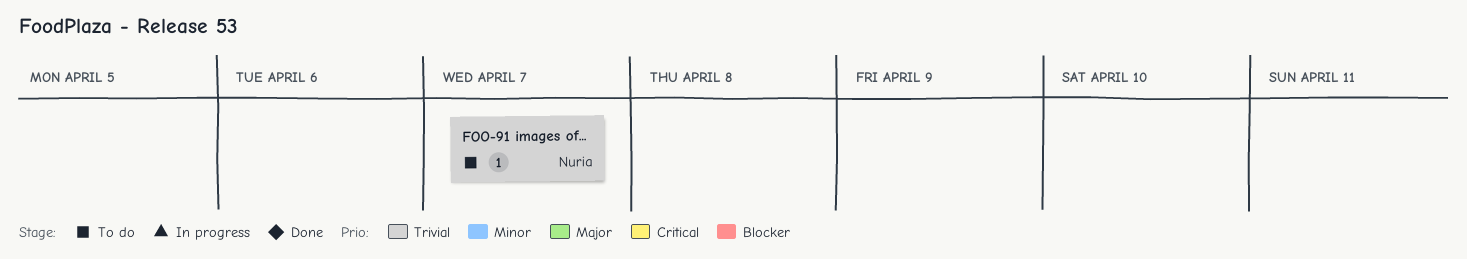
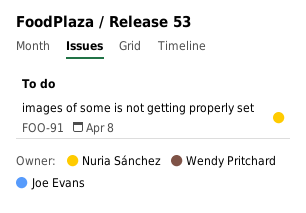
FOO-91, due: Apr 7 -> Apr 8

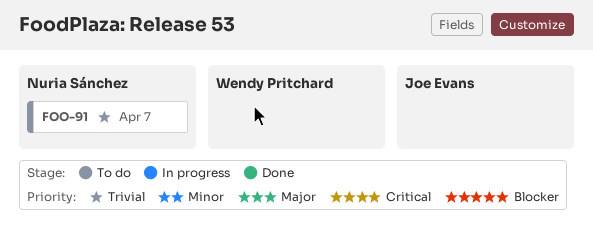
FOO-91, due: Apr 8 -> Apr 7

